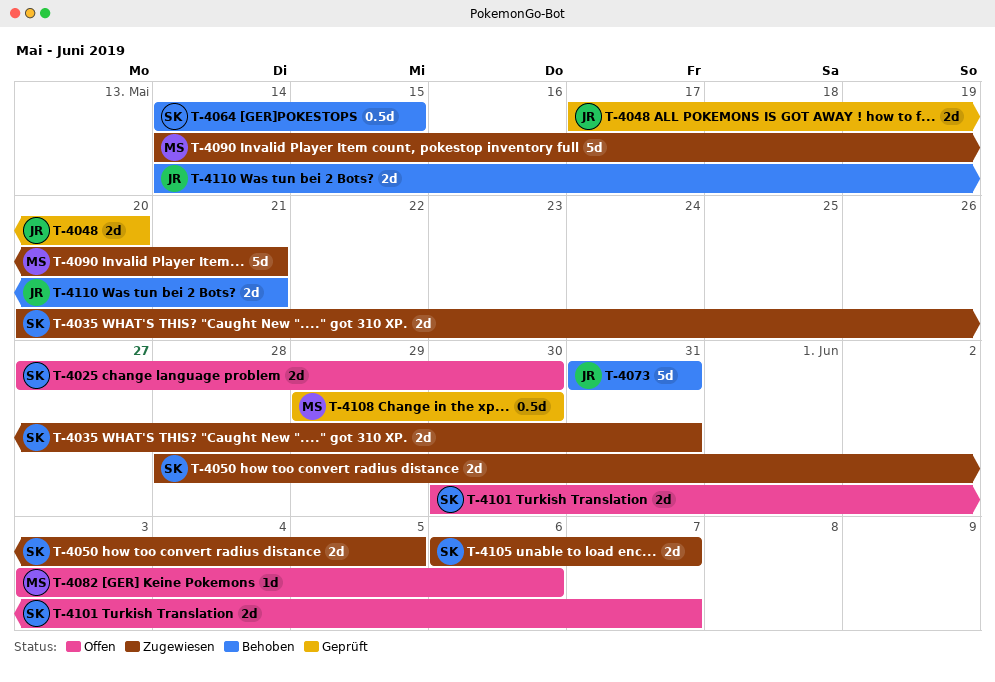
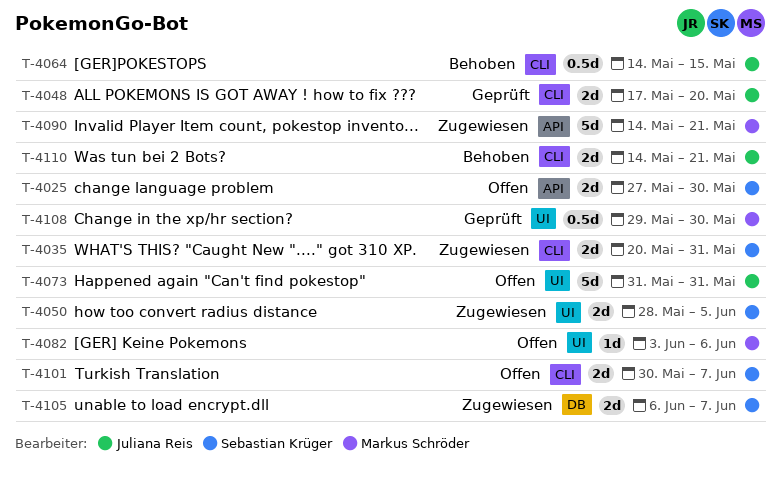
T-4064, owner: Sebastian Krüger -> Juliana Reis
T-4073, status: Behoben -> Offen

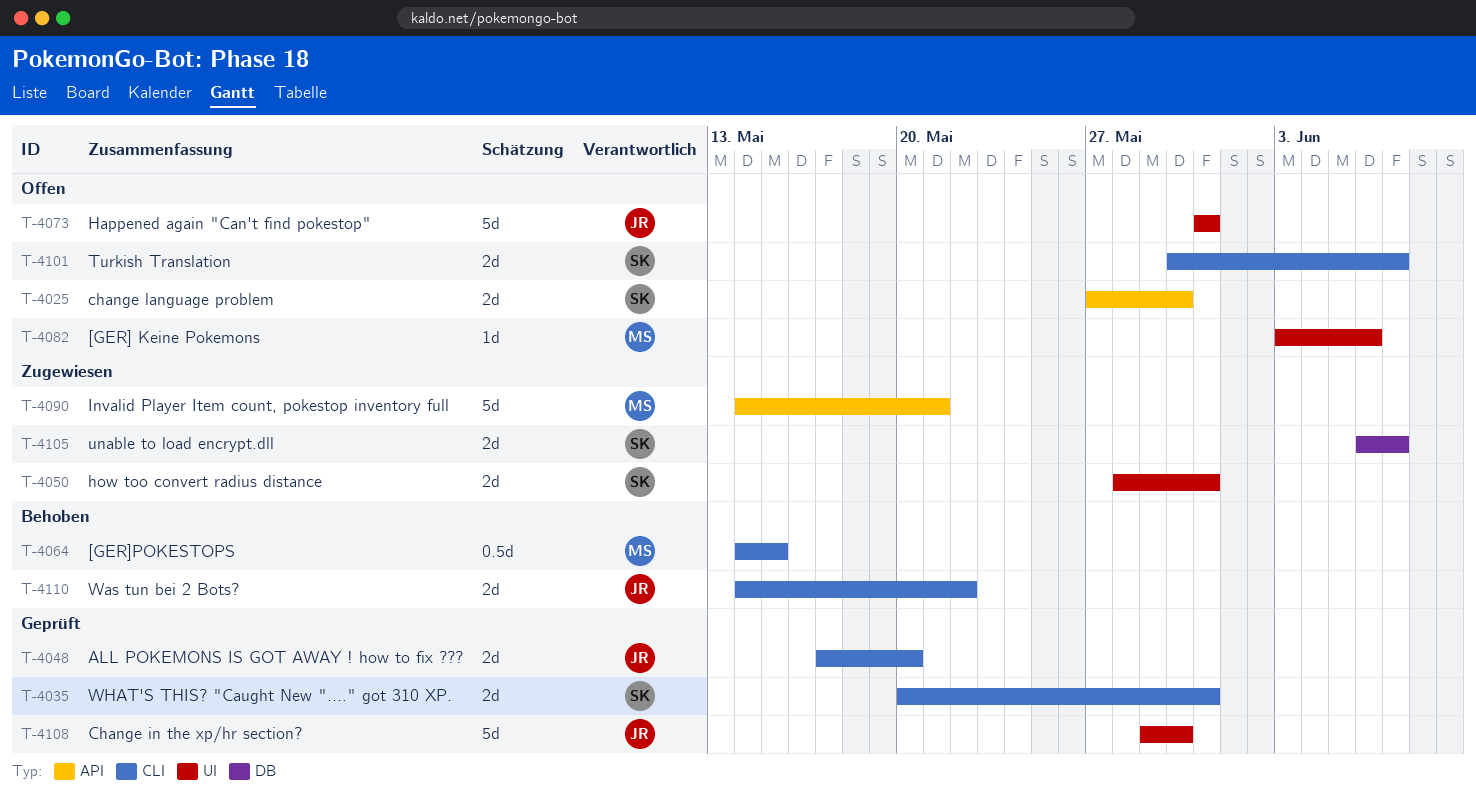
T-4035, status: Zugewiesen -> Geprüft
T-4050, due: Jun 5 -> May 31
T-4064, owner: Juliana Reis -> Markus Schröder
T-4108, owner: Markus Schröder -> Juliana Reis
T-4108, estimate: 0.5d -> 5d
T-4110, due: May 21 -> May 22

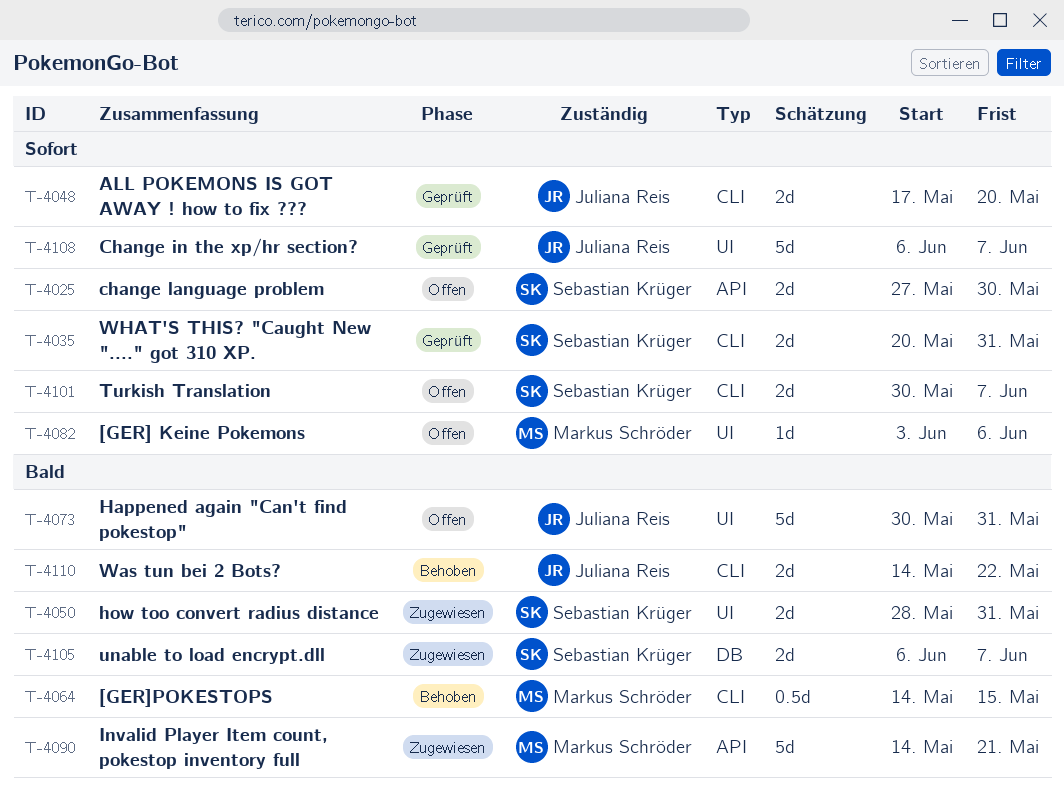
T-4073, start: May 31 -> May 30
T-4108, start: May 29 -> Jun 6
T-4108, due: May 30 -> Jun 7

